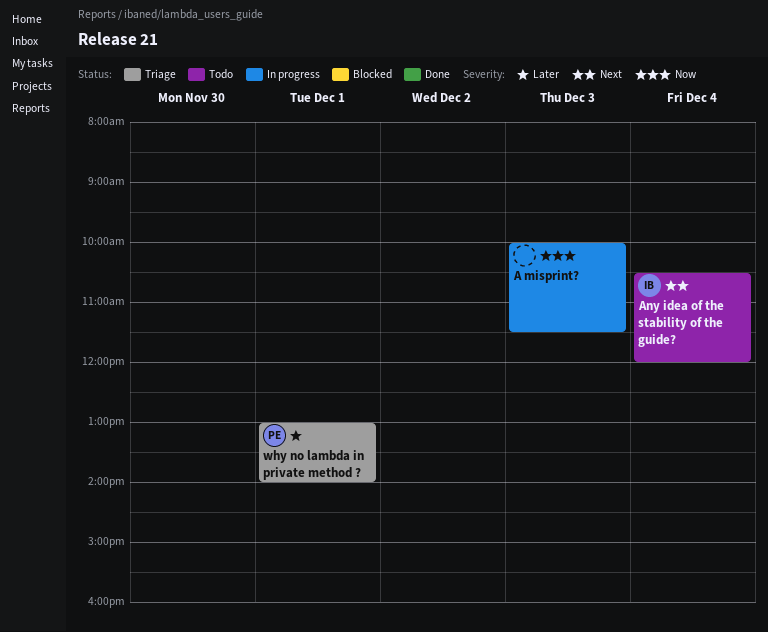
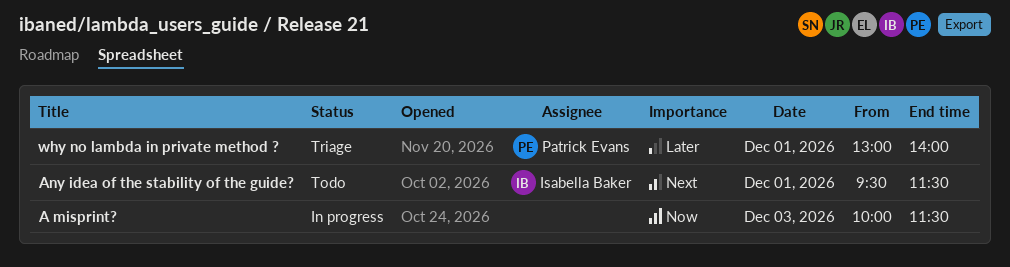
Any idea of the stability of the guide?, day: Dec 4 -> Dec 1
Any idea of the stability of the guide?, begins: 10:30 -> 09:30
Any idea of the stability of the guide?, ends: 12:00 -> 11:30

